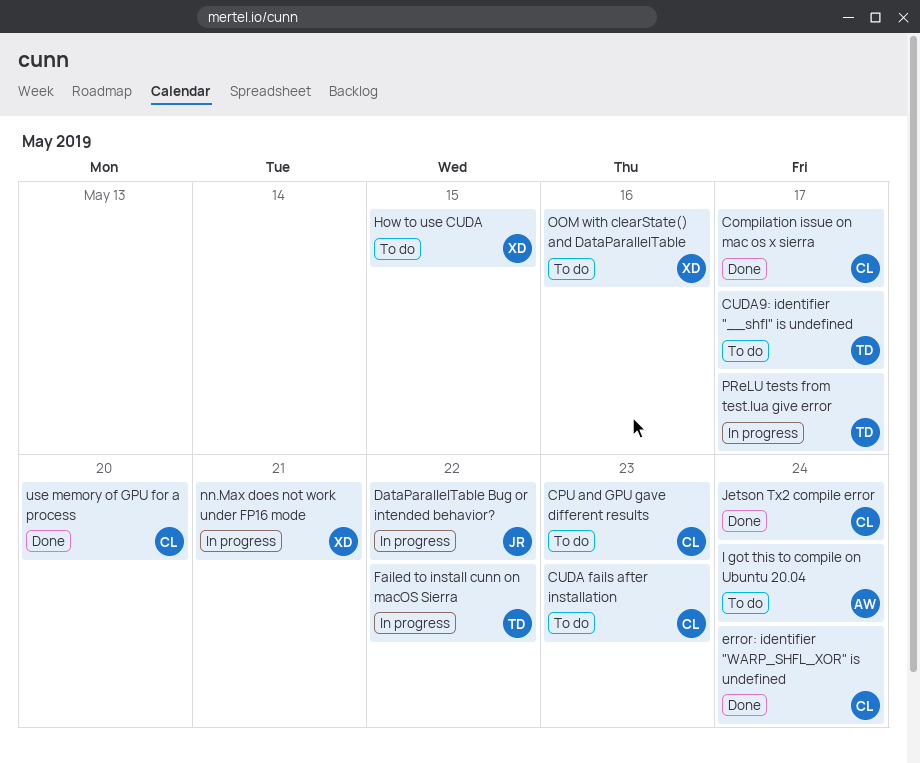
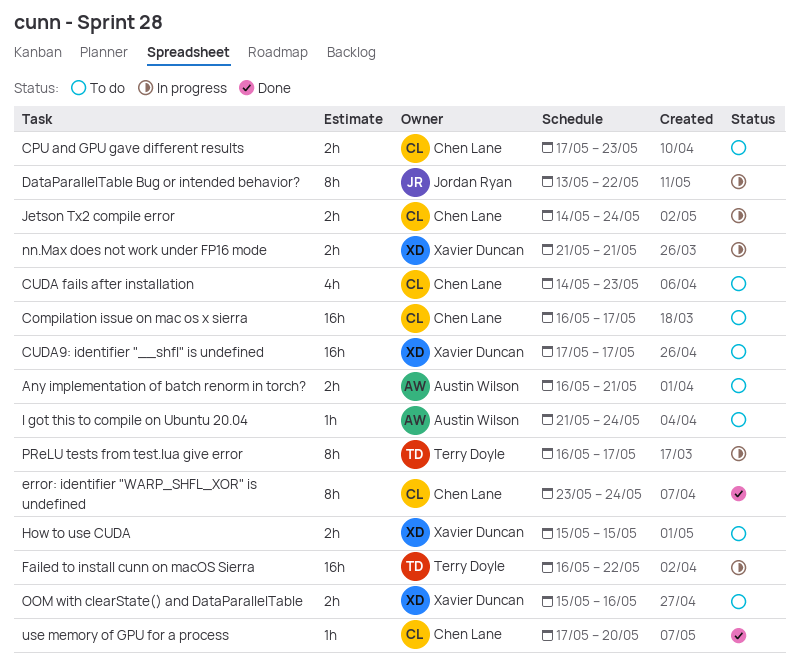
Any implementation of batch renorm in torch?: none -> present
Compilation issue on mac os x sierra, status: Done -> To do
CUDA9: identifier "__shfl" is undefined, owner: Terry Doyle -> Xavier Duncan
Jetson Tx2 compile error, status: Done -> In progress

